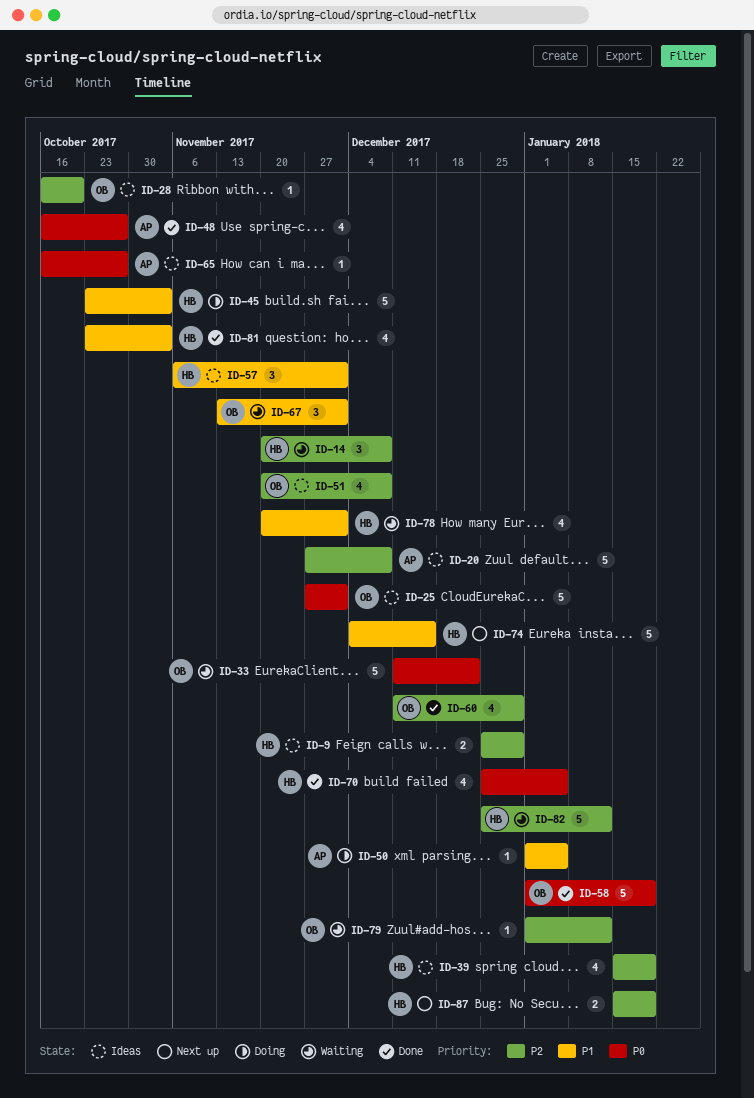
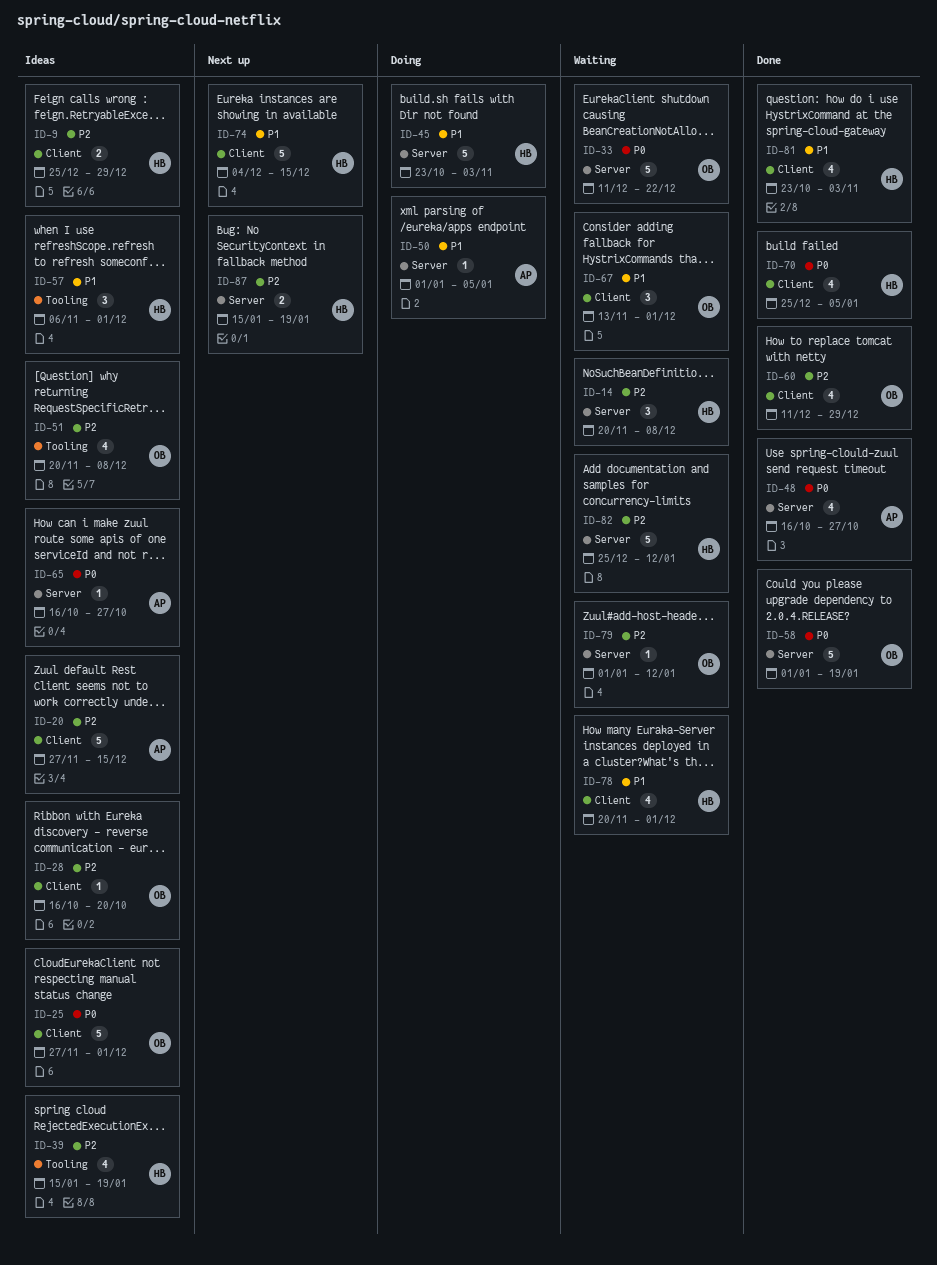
ID-20, due: Dec 8 -> Dec 15

